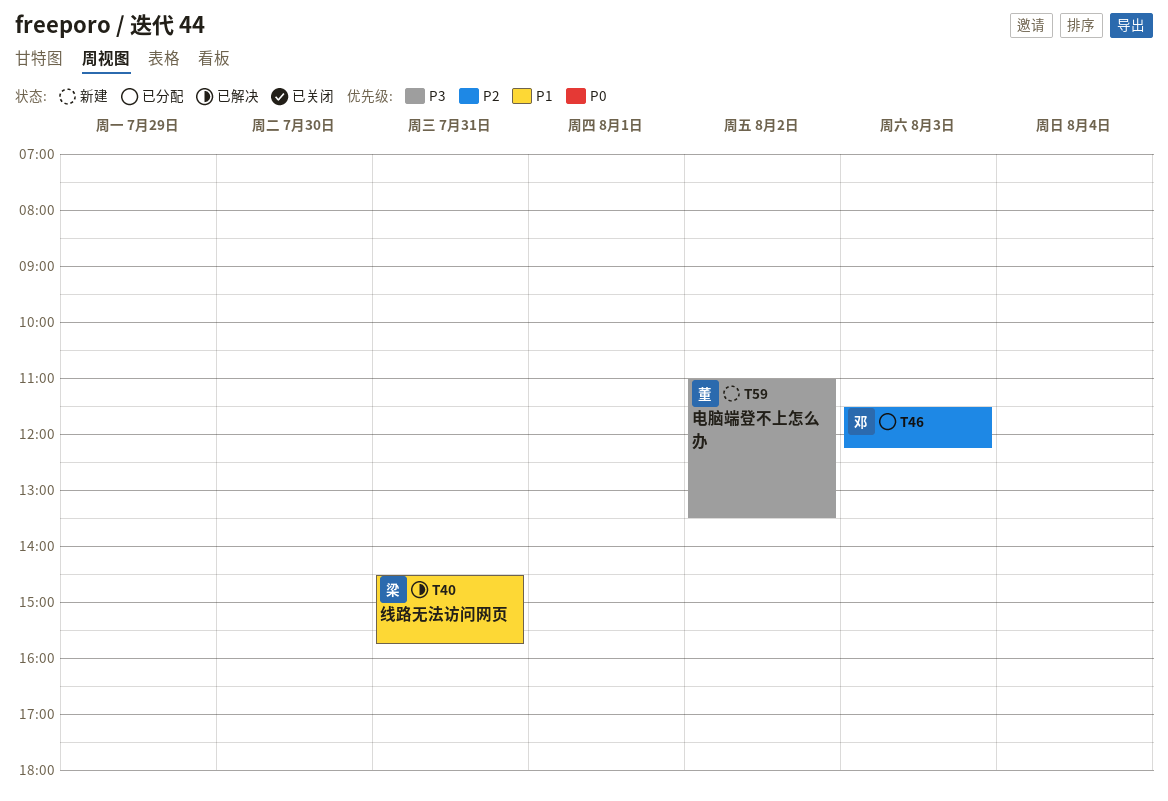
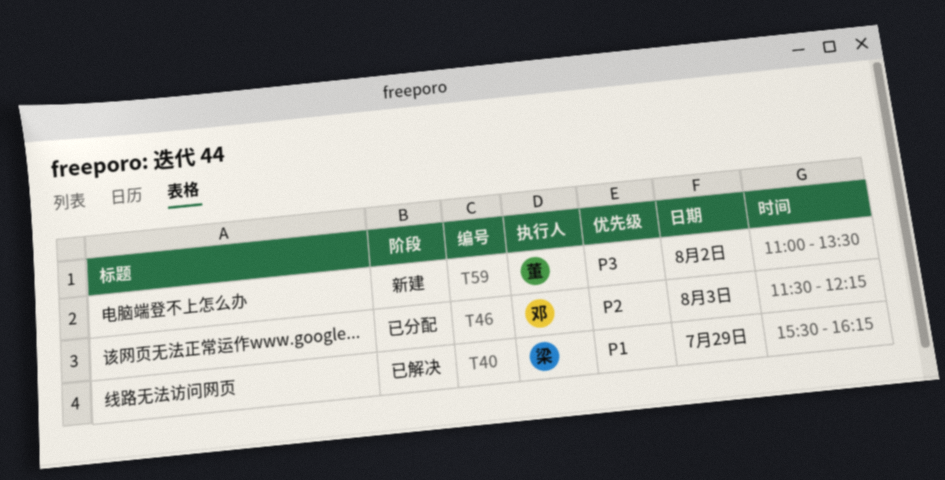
T40, day: Jul 31 -> Jul 29
T40, begins: 14:30 -> 15:30
T40, ends: 15:45 -> 16:15

